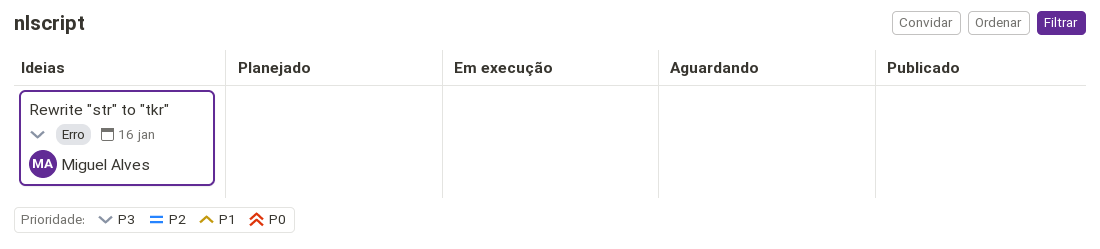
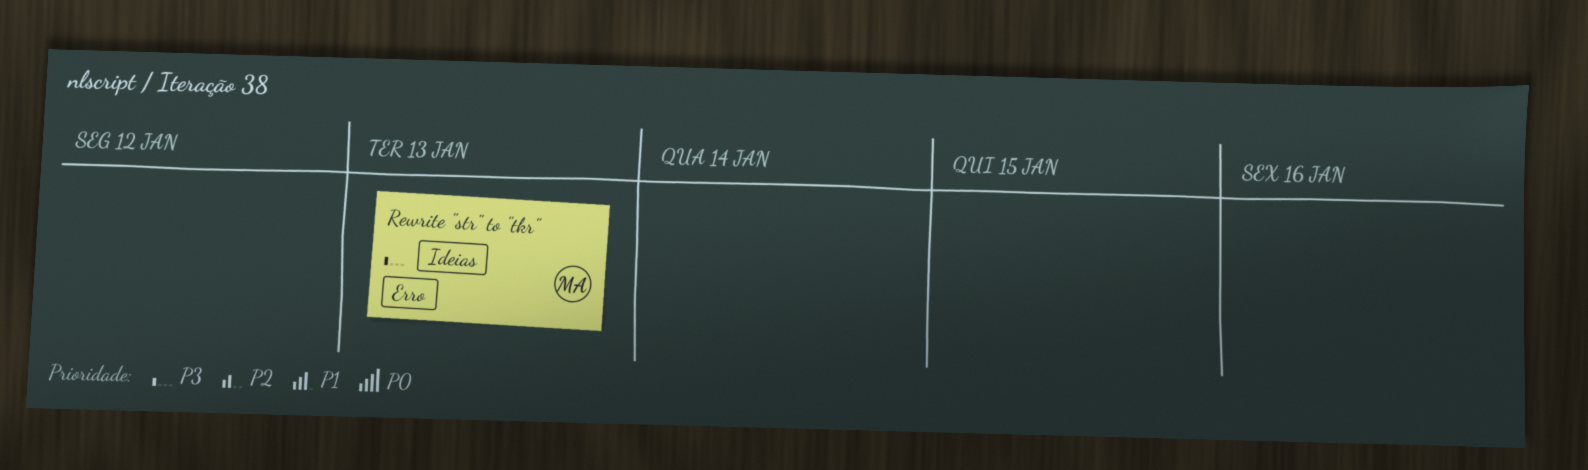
Rewrite "str" to "tkr", due: Jan 16 -> Jan 13

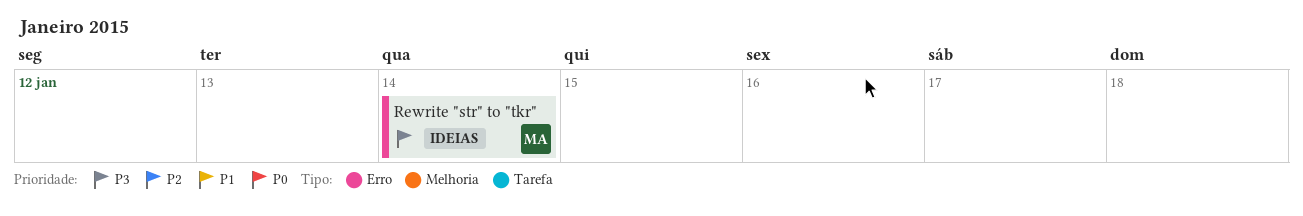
Rewrite "str" to "tkr", due: Jan 13 -> Jan 14

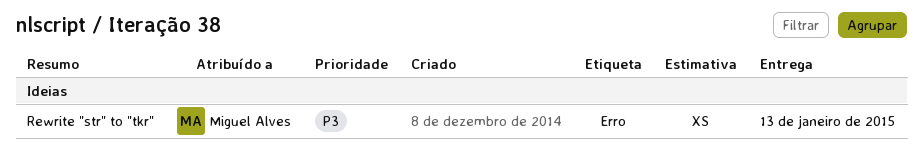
Rewrite "str" to "tkr", due: Jan 14 -> Jan 13

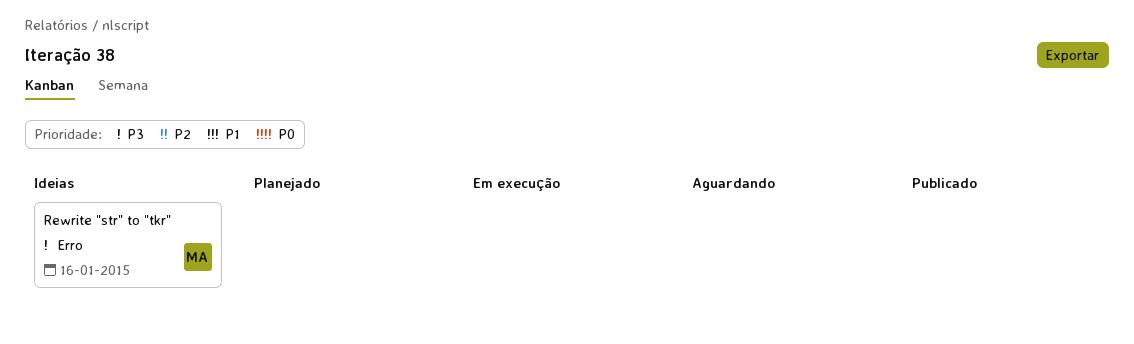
Rewrite "str" to "tkr", due: Jan 13 -> Jan 16

